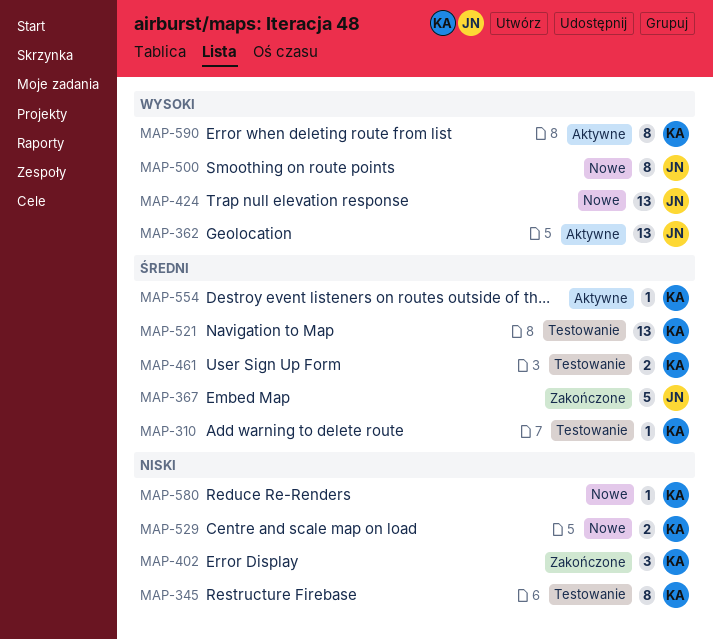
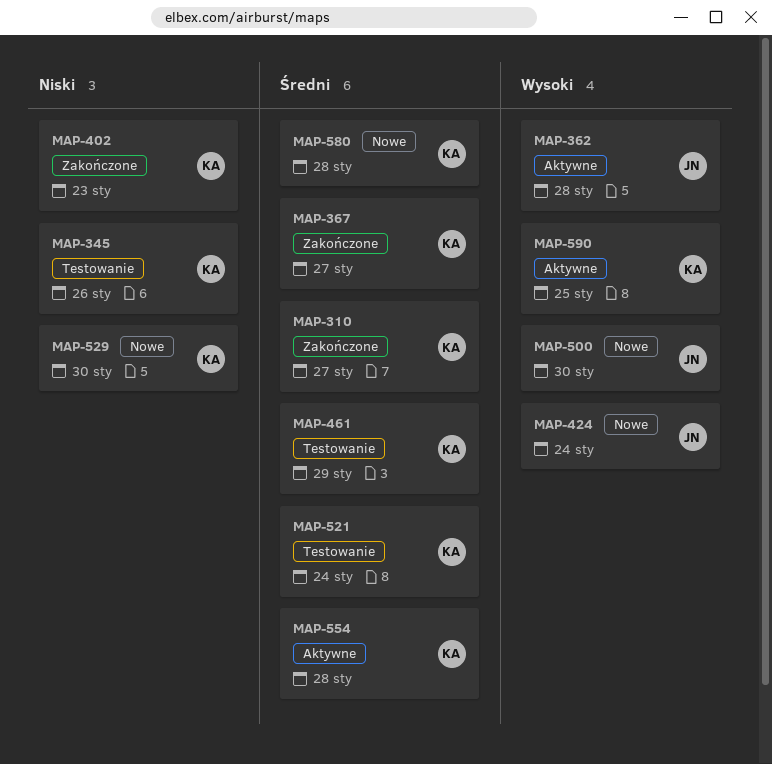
MAP-310, status: Testowanie -> Zakończone
MAP-367, owner: JN -> KA
MAP-580, priority: Niski -> Średni

